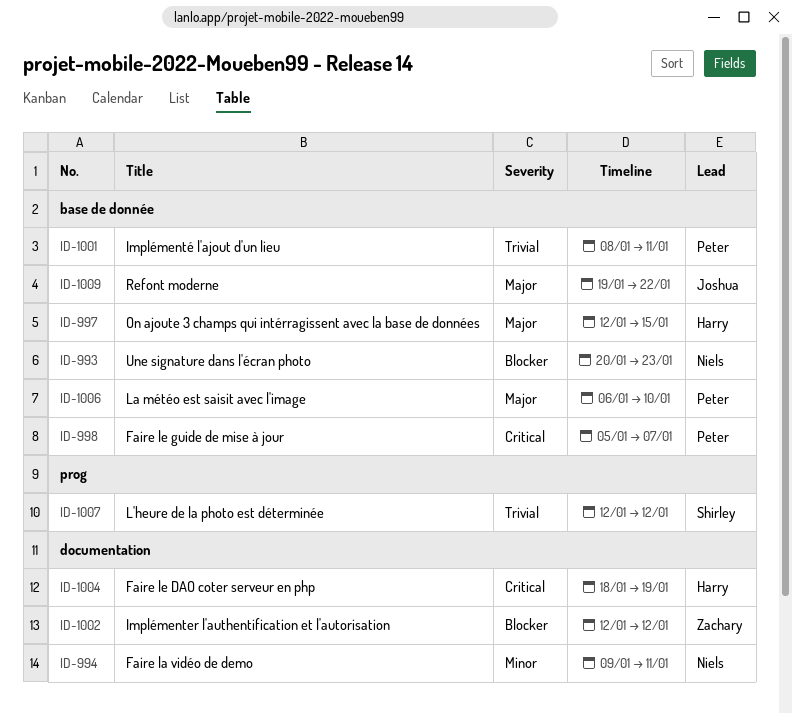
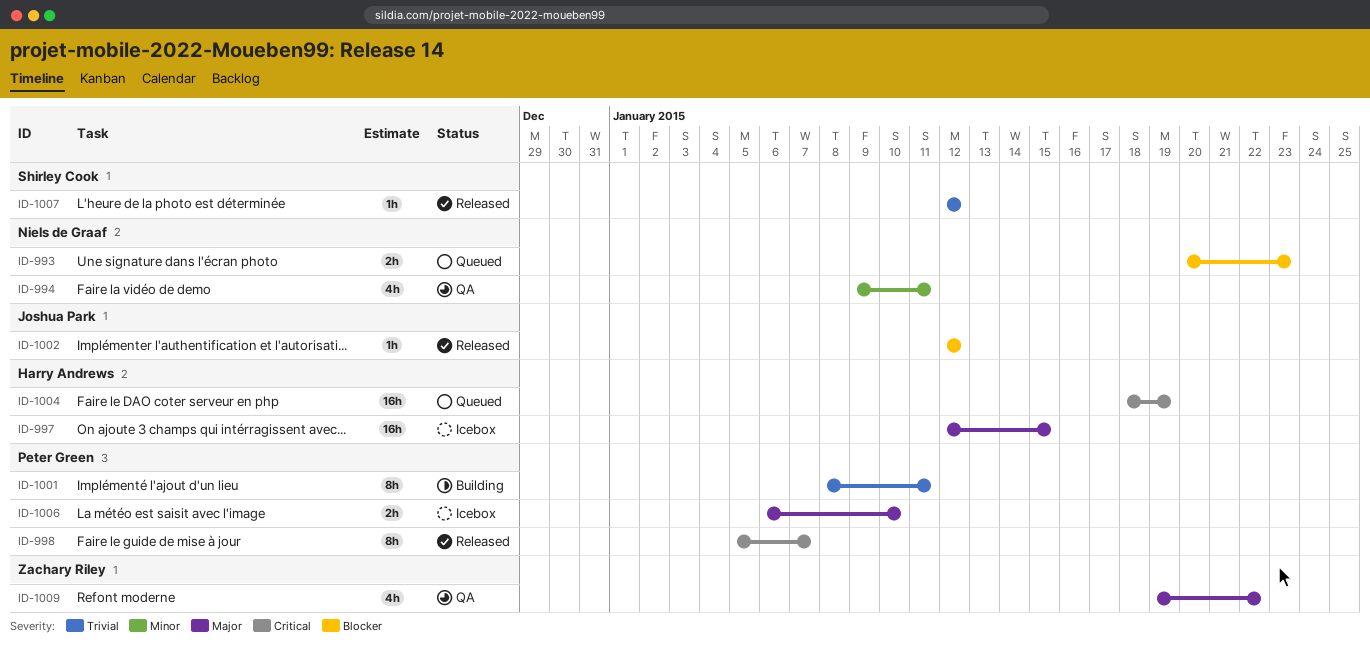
ID-1002, owner: Zachary Riley -> Joshua Park
ID-1009, owner: Joshua Park -> Zachary Riley

